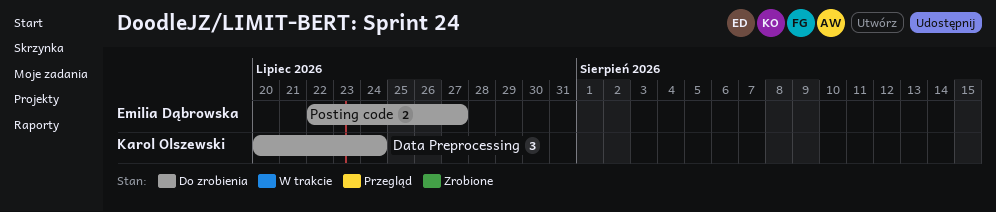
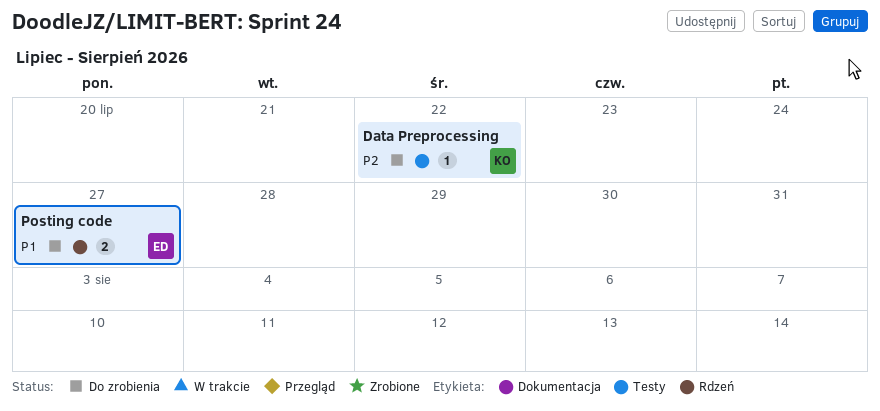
Data Preprocessing, estimate: 3 -> 1
Data Preprocessing, due: Jul 24 -> Jul 22

